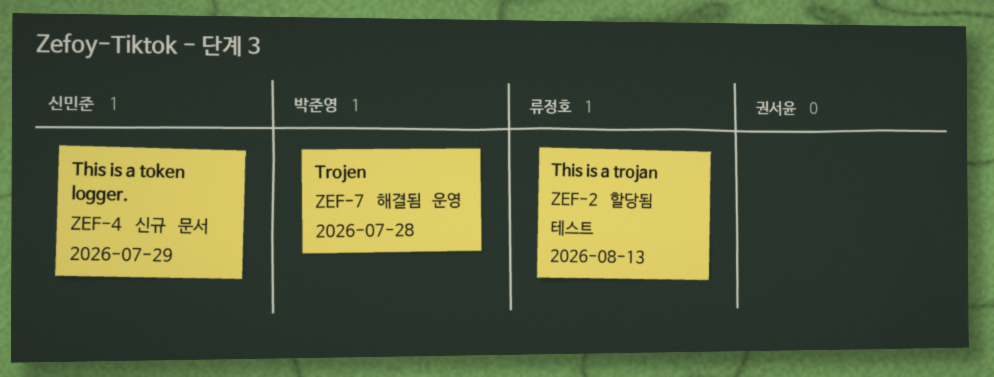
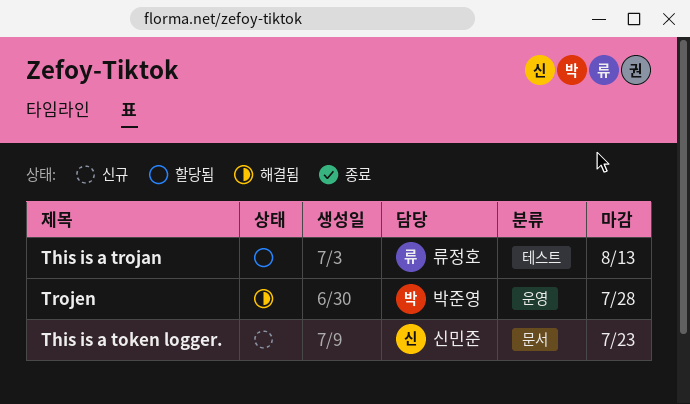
This is a token logger., due: Jul 29 -> Jul 23

